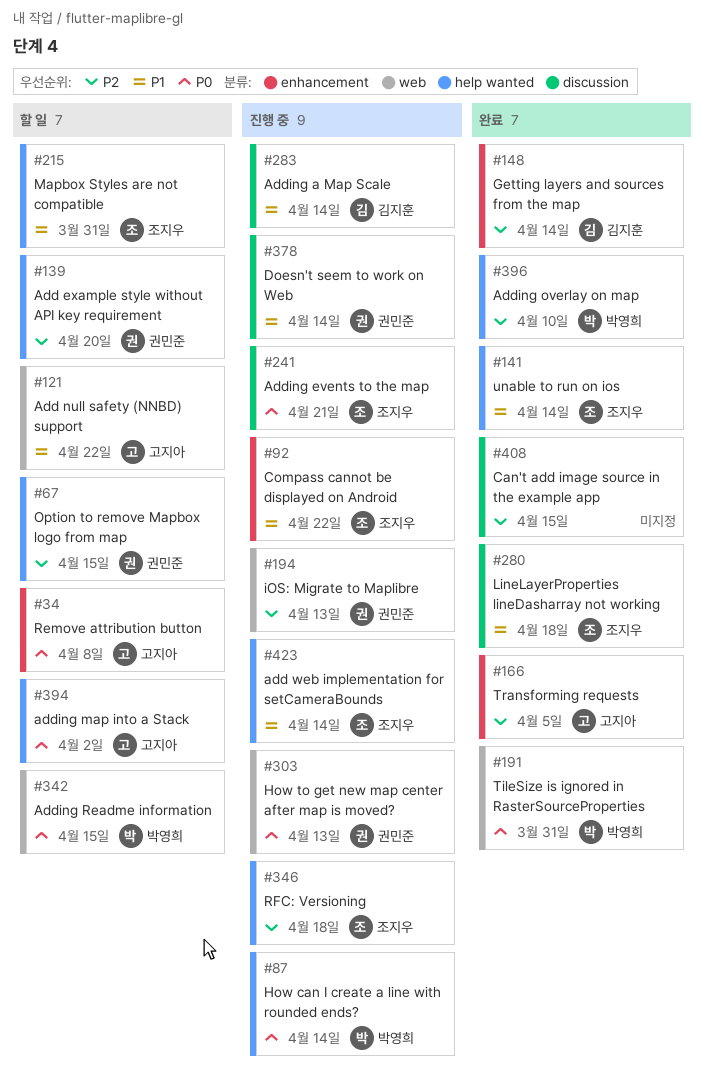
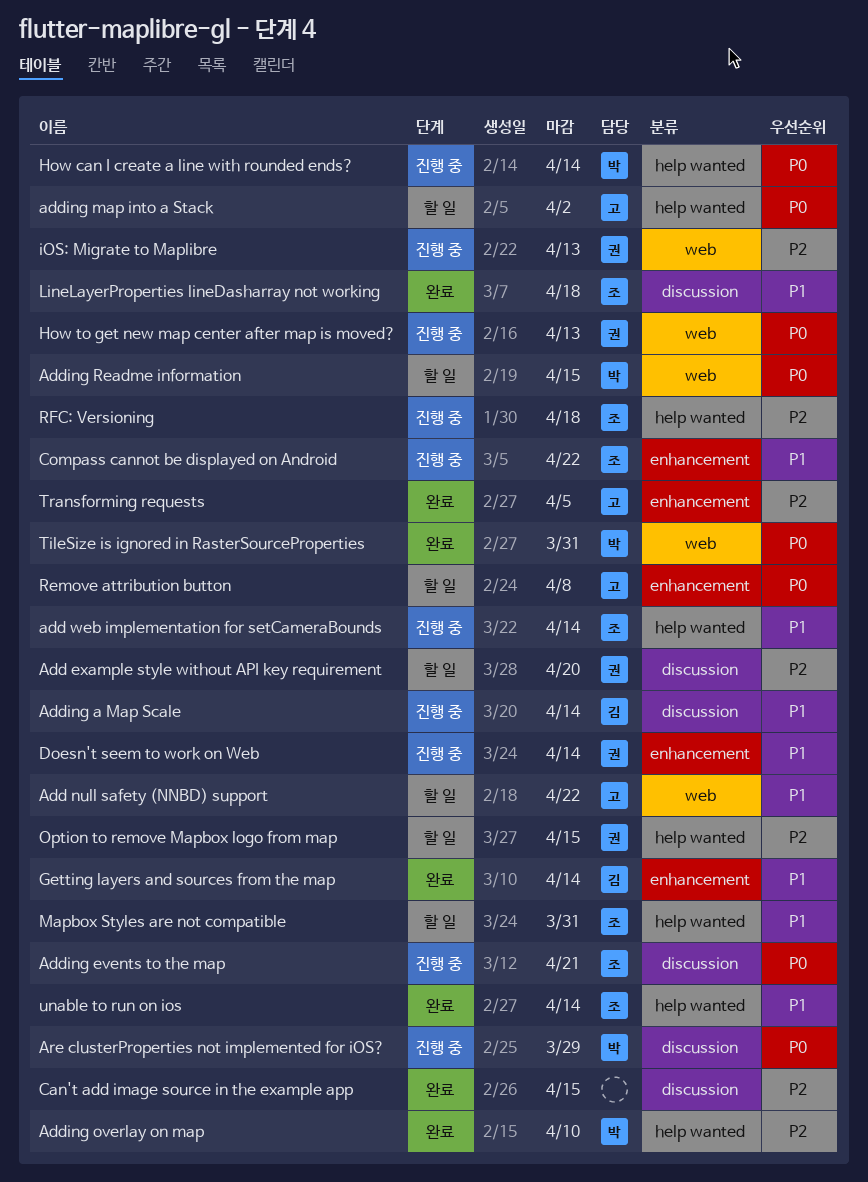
Add example style without API key requirement, label: help wanted -> discussion
Are clusterProperties not implemented for iOS?: none -> present
Doesn't seem to work on Web, label: discussion -> enhancement
Getting layers and sources from the map, priority: P2 -> P1

